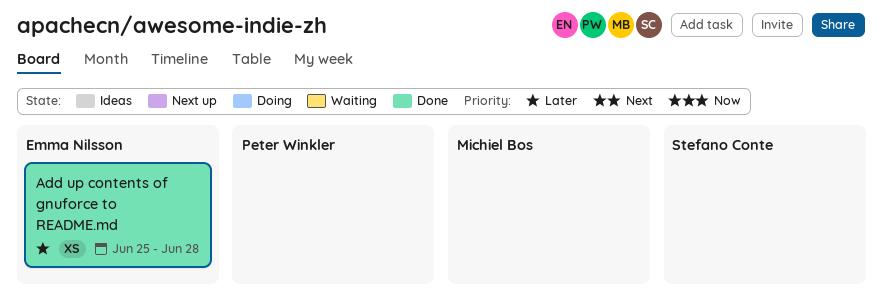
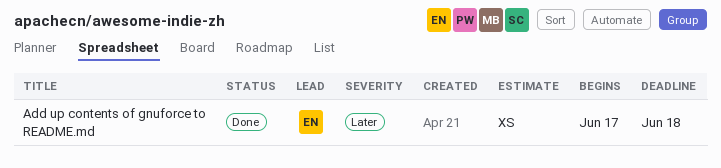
Add up contents of gnuforce to README.md, start: Jun 25 -> Jun 17
Add up contents of gnuforce to README.md, due: Jun 28 -> Jun 18

